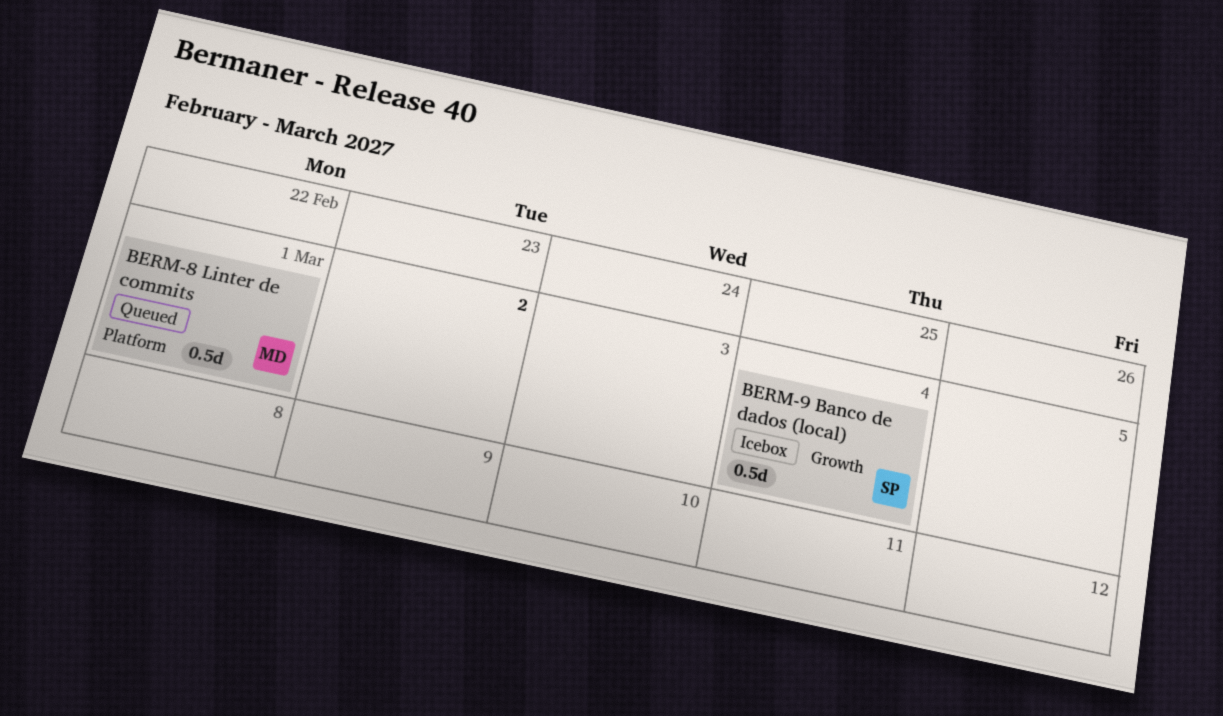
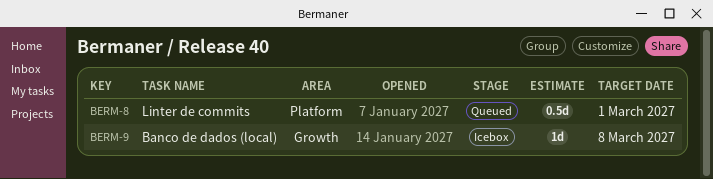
BERM-9, estimate: 0.5d -> 1d
BERM-9, due: Mar 4 -> Mar 8

